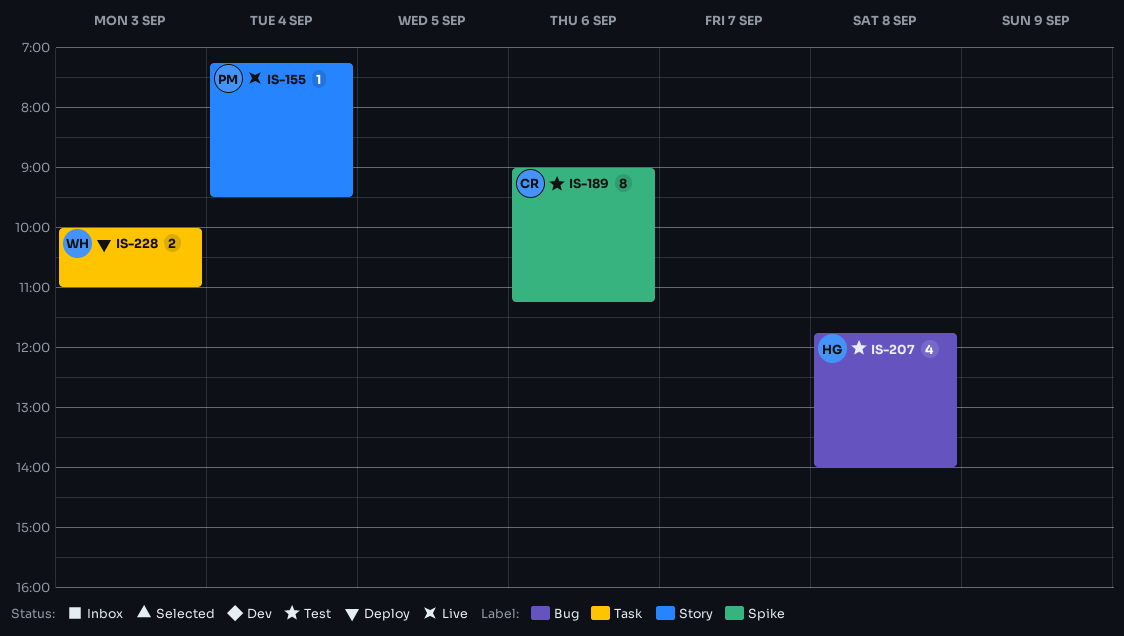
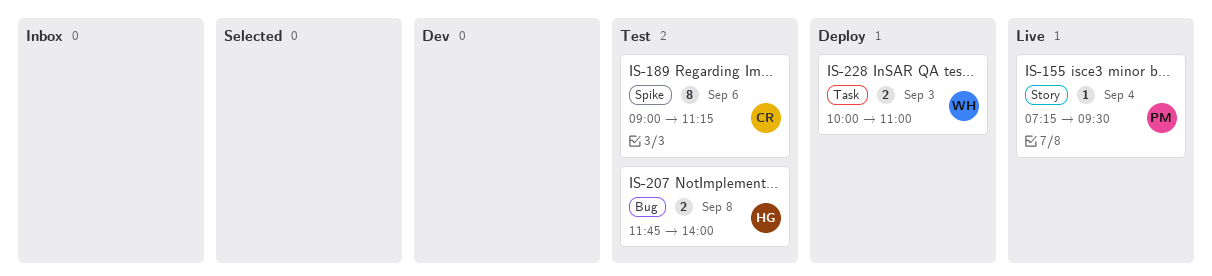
IS-207, estimate: 4 -> 2

